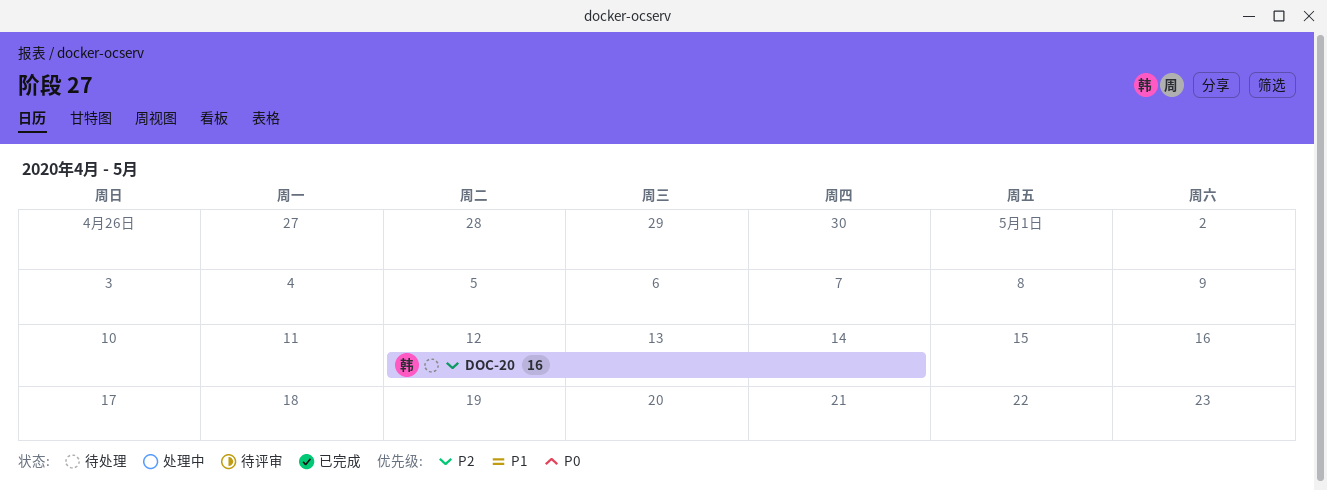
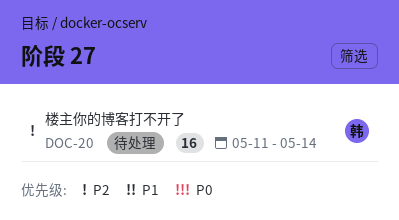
DOC-20, start: May 12 -> May 11

